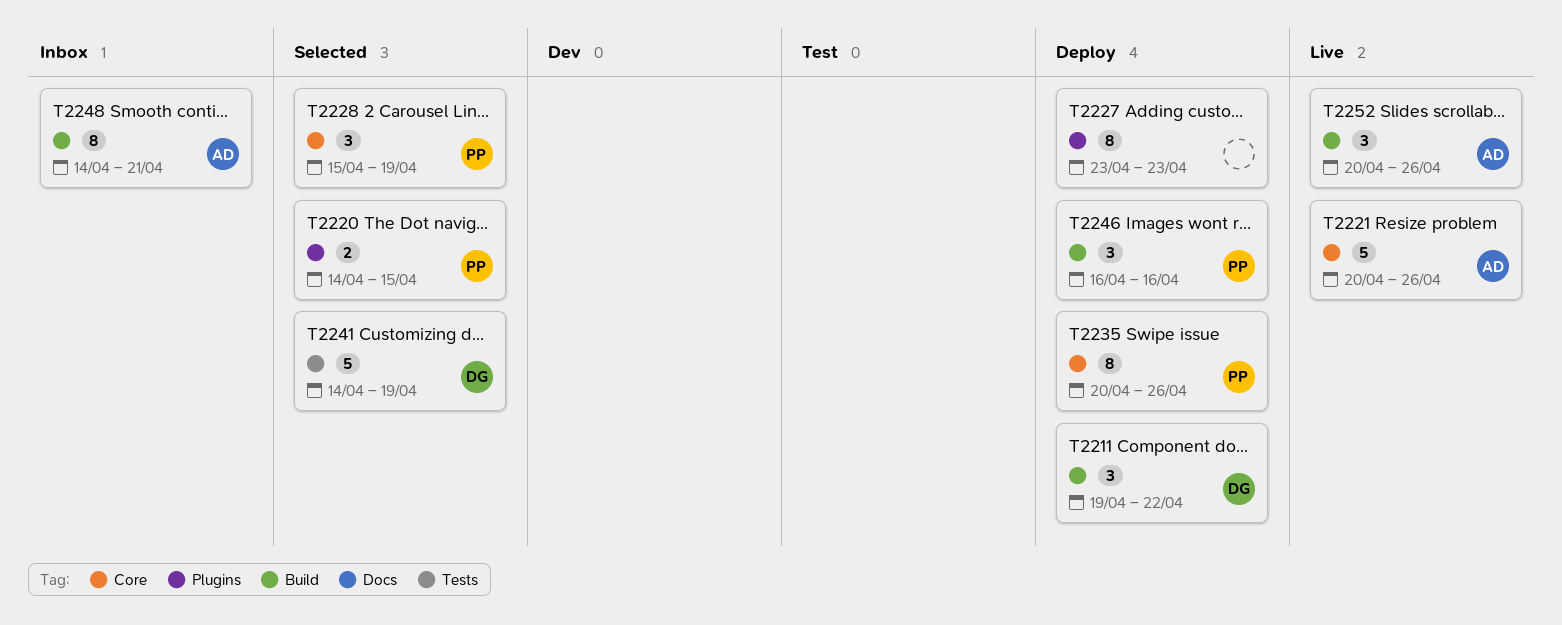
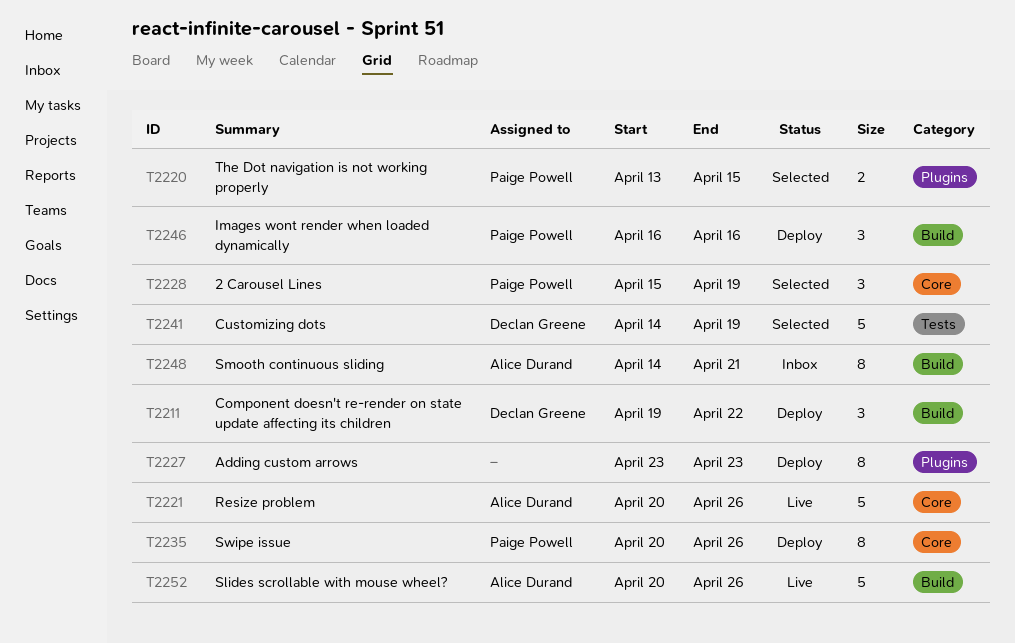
T2220, start: Apr 14 -> Apr 13
T2252, estimate: 3 -> 5

